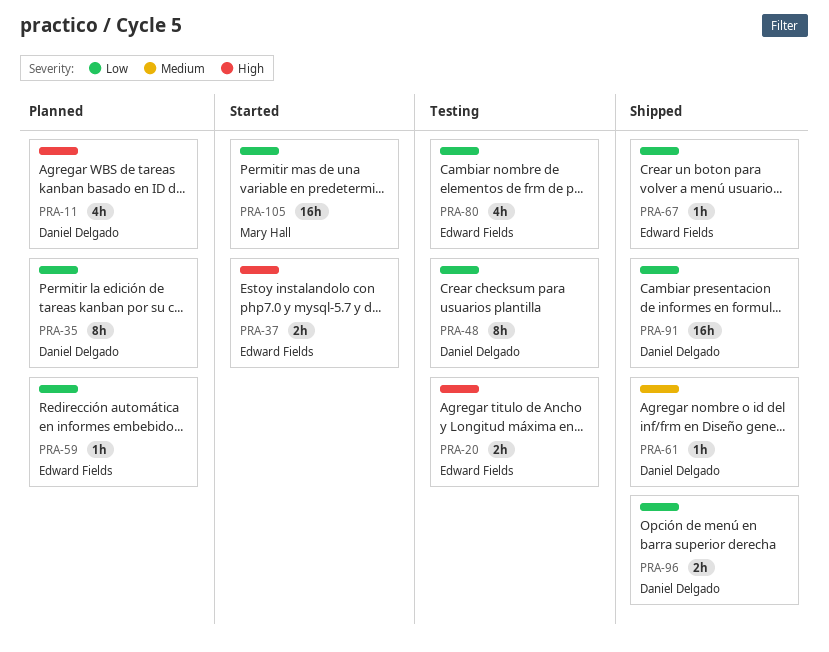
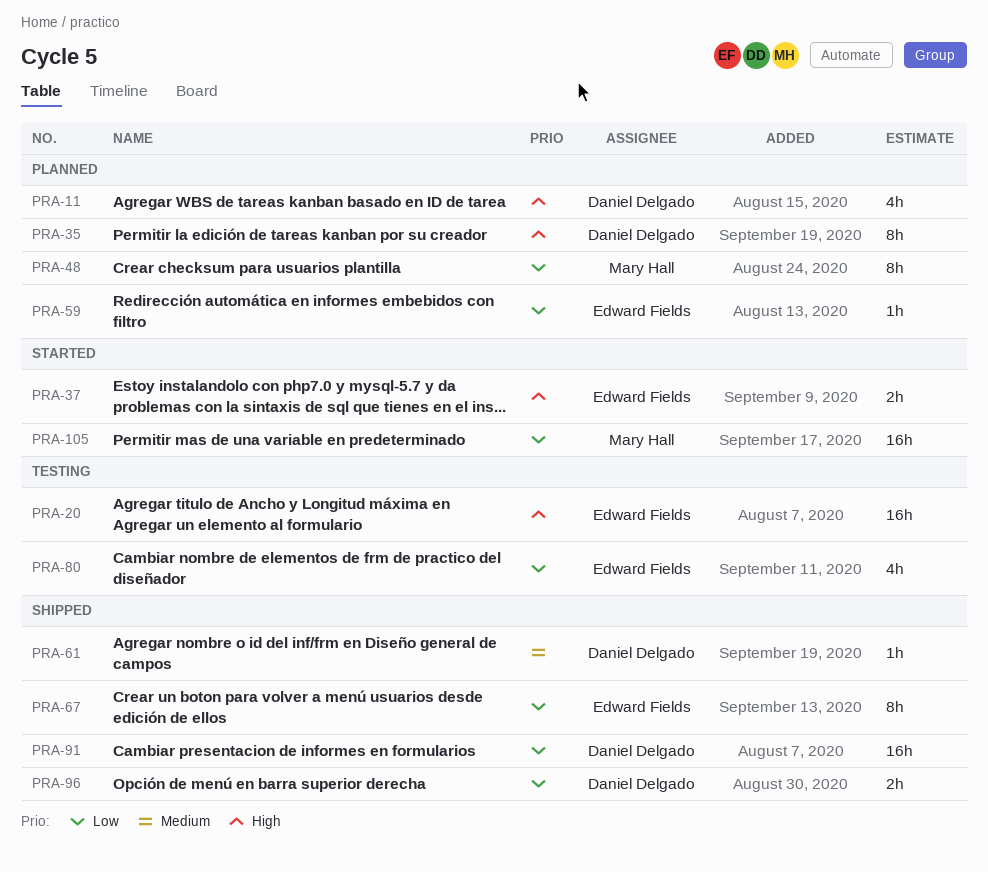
PRA-20, estimate: 2h -> 16h
PRA-35, priority: Low -> High
PRA-48, status: Testing -> Planned
PRA-48, owner: Daniel Delgado -> Mary Hall
PRA-67, estimate: 1h -> 8h

